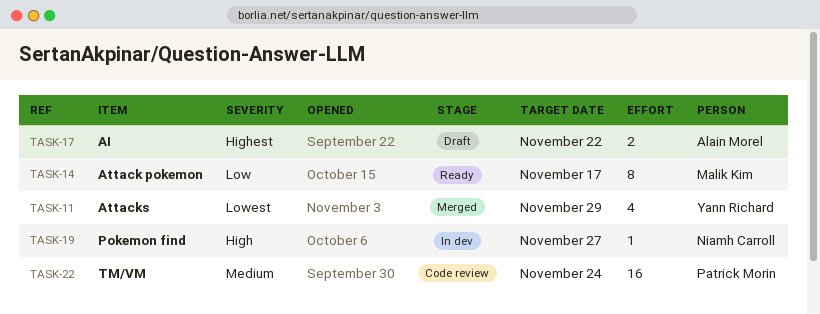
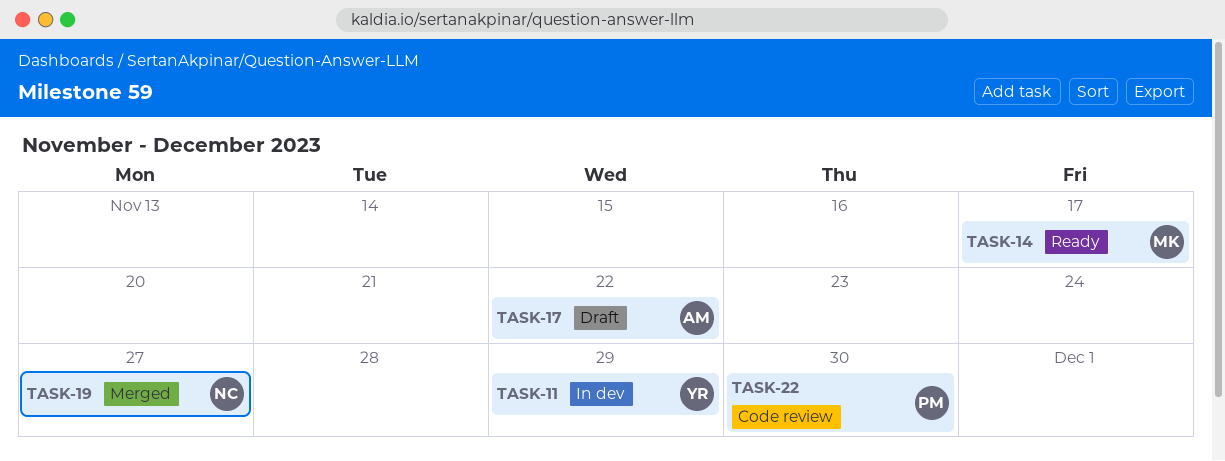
TASK-11, status: Merged -> In dev
TASK-19, status: In dev -> Merged
TASK-22, due: Nov 24 -> Nov 30

